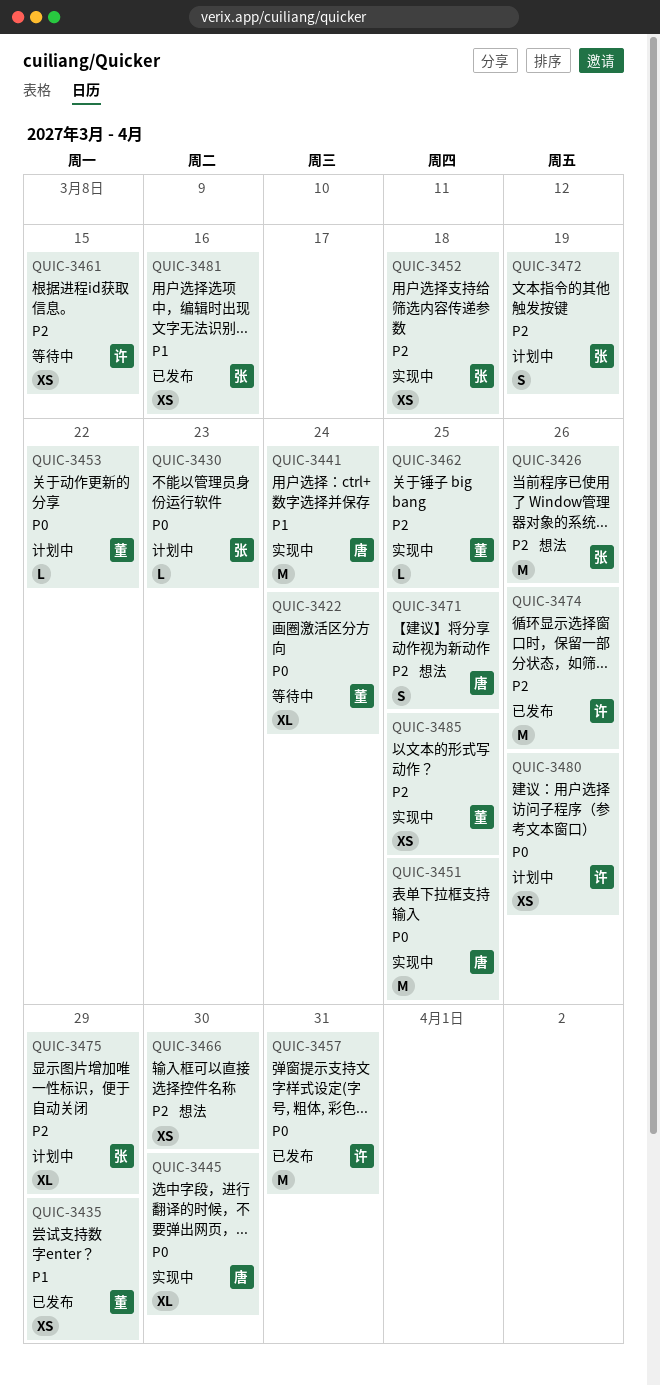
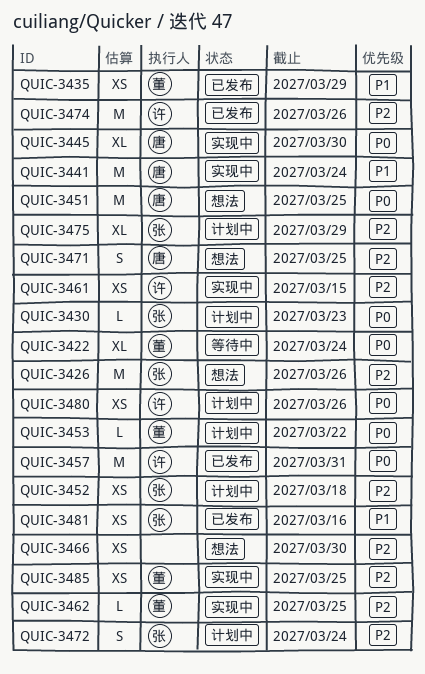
QUIC-3451, status: 实现中 -> 想法
QUIC-3452, status: 实现中 -> 计划中
QUIC-3461, status: 等待中 -> 实现中
QUIC-3472, due: Mar 19 -> Mar 24

